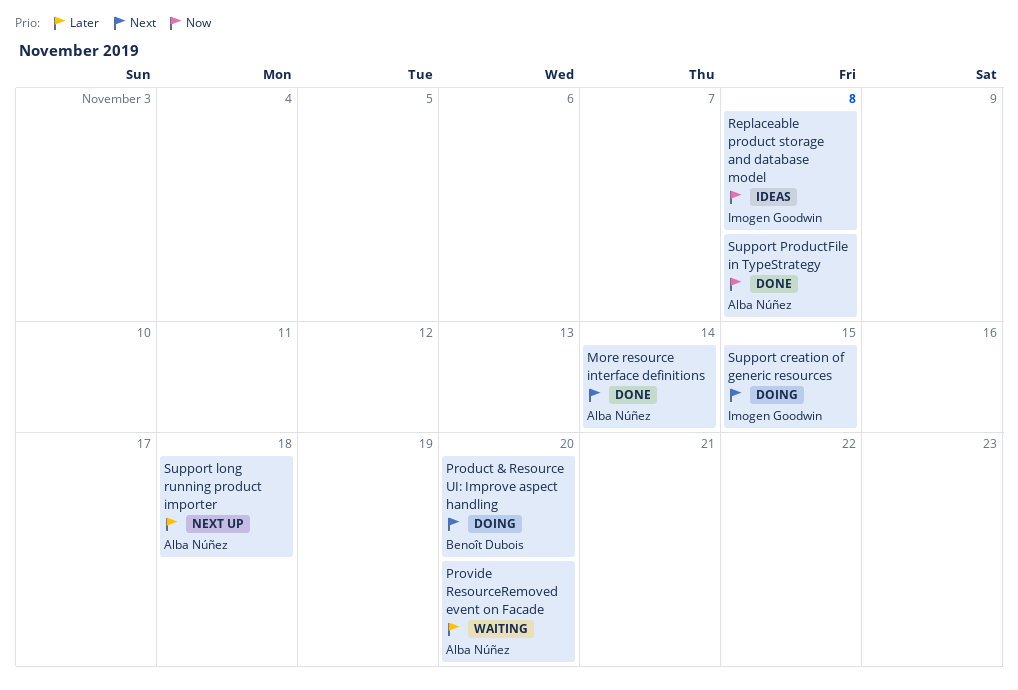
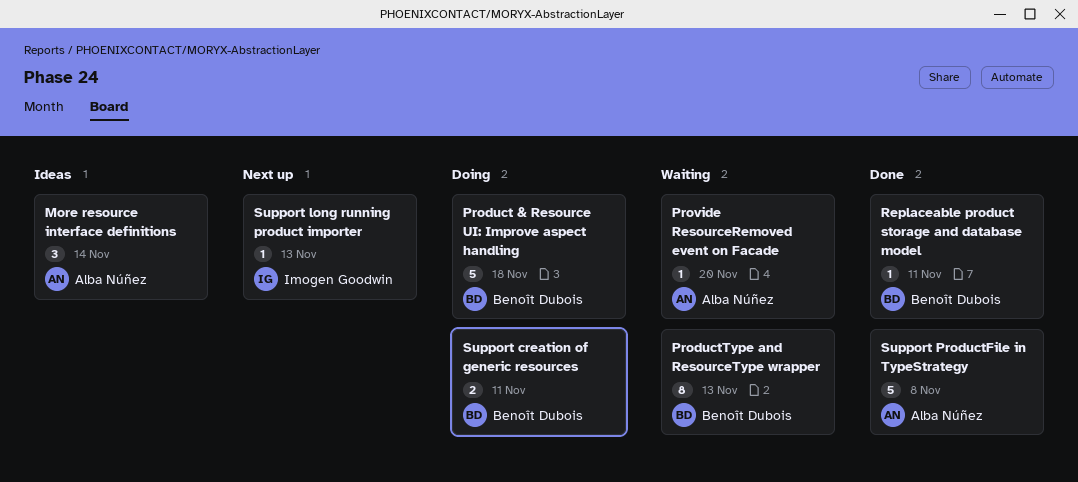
More resource interface definitions, status: Done -> Ideas
Product & Resource UI: Improve aspect handling, due: Nov 20 -> Nov 18
ProductType and ResourceType wrapper: none -> present
Replaceable product storage and database model, status: Ideas -> Done
Replaceable product storage and database model, owner: Imogen Goodwin -> Benoît Dubois
Replaceable product storage and database model, due: Nov 8 -> Nov 11
Support creation of generic resources, owner: Imogen Goodwin -> Benoît Dubois
Support creation of generic resources, due: Nov 15 -> Nov 11
Support long running product importer, owner: Alba Núñez -> Imogen Goodwin
Support long running product importer, due: Nov 18 -> Nov 13

